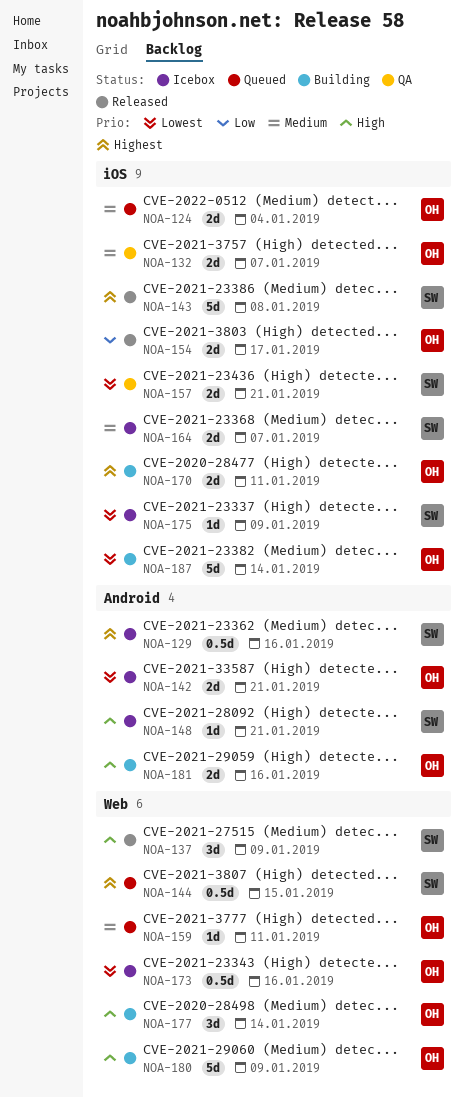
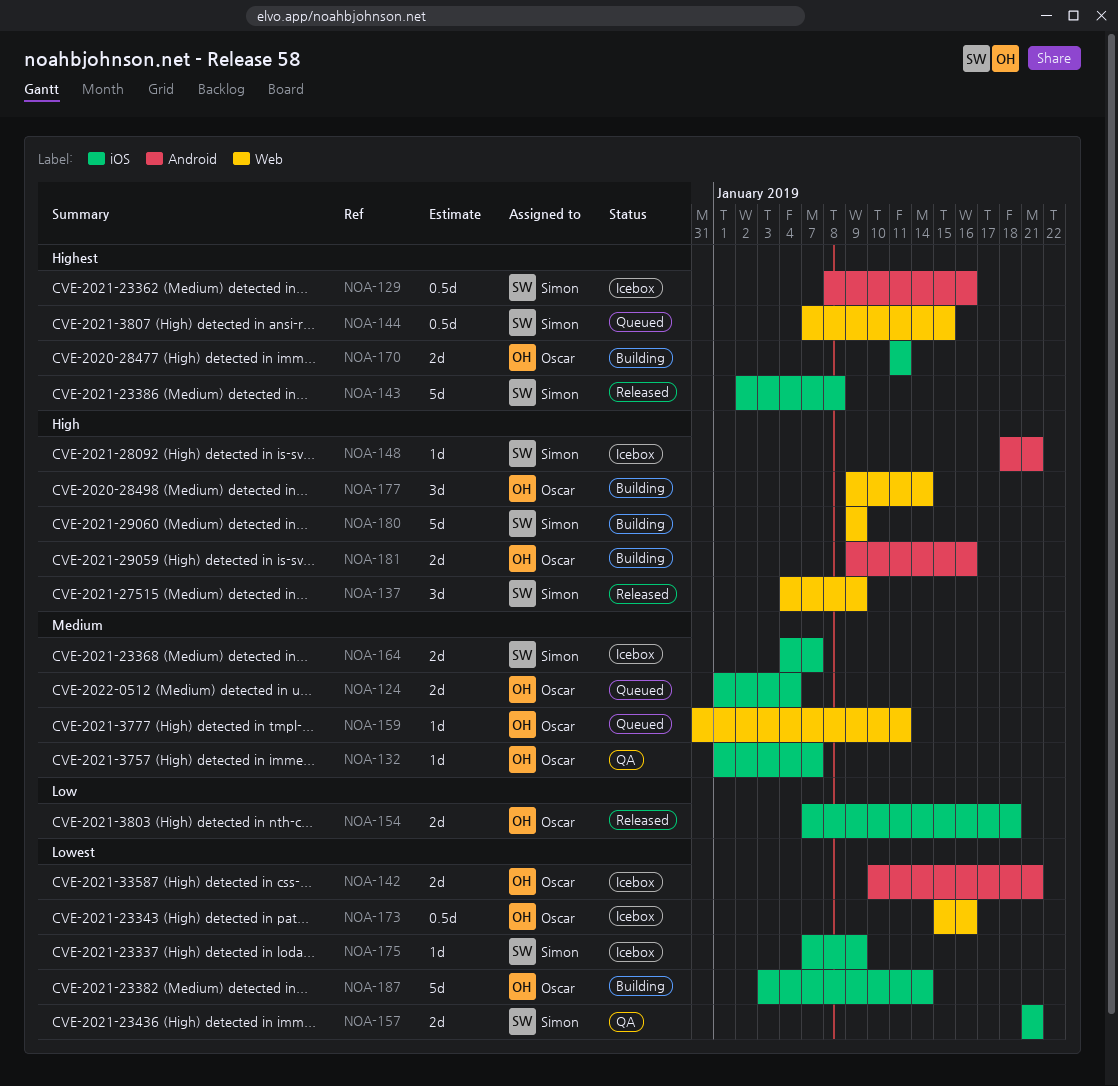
NOA-132, estimate: 2d -> 1d
NOA-154, due: Jan 17 -> Jan 18
NOA-180, owner: Oscar -> Simon

